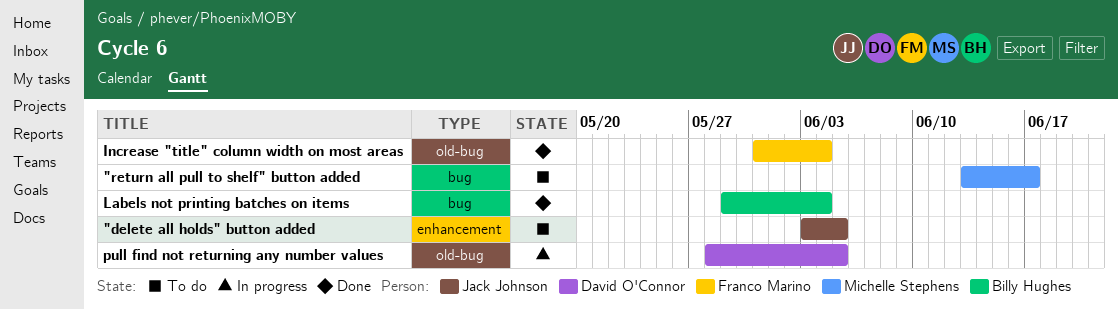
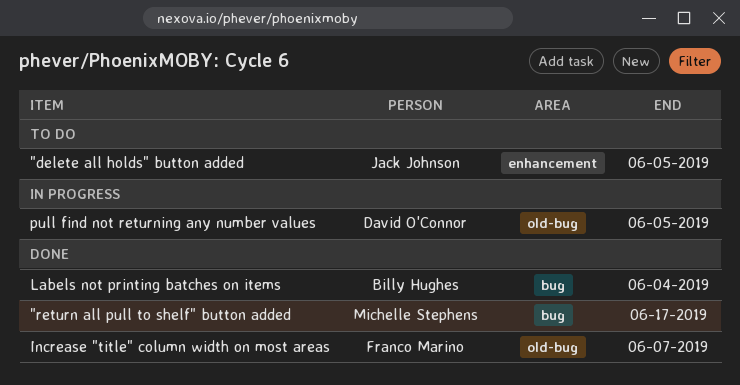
"return all pull to shelf" button added, status: To do -> Done
Increase "title" column width on most areas, due: Jun 4 -> Jun 7

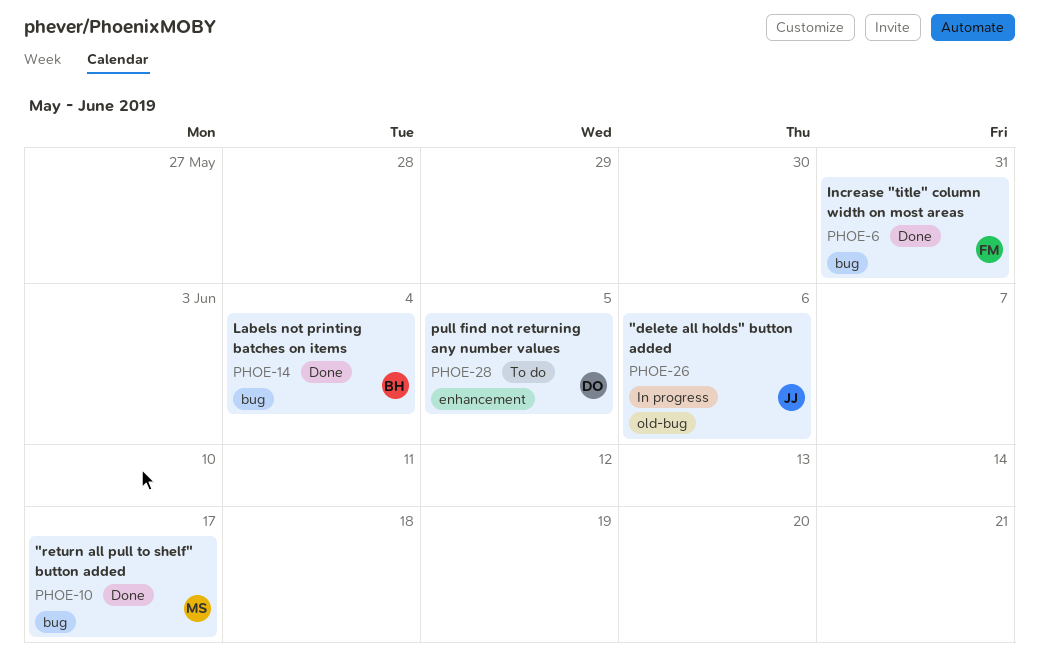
"delete all holds" button added, status: To do -> In progress
"delete all holds" button added, label: enhancement -> old-bug
"delete all holds" button added, due: Jun 5 -> Jun 6
Increase "title" column width on most areas, label: old-bug -> bug
Increase "title" column width on most areas, due: Jun 7 -> May 31
pull find not returning any number values, status: In progress -> To do
pull find not returning any number values, label: old-bug -> enhancement

